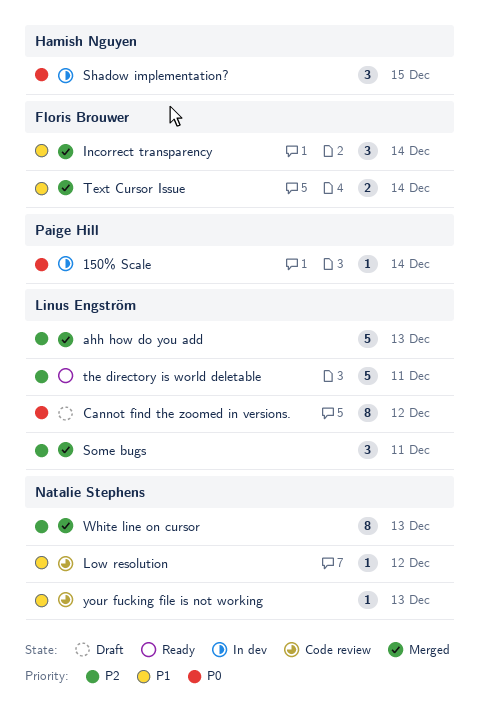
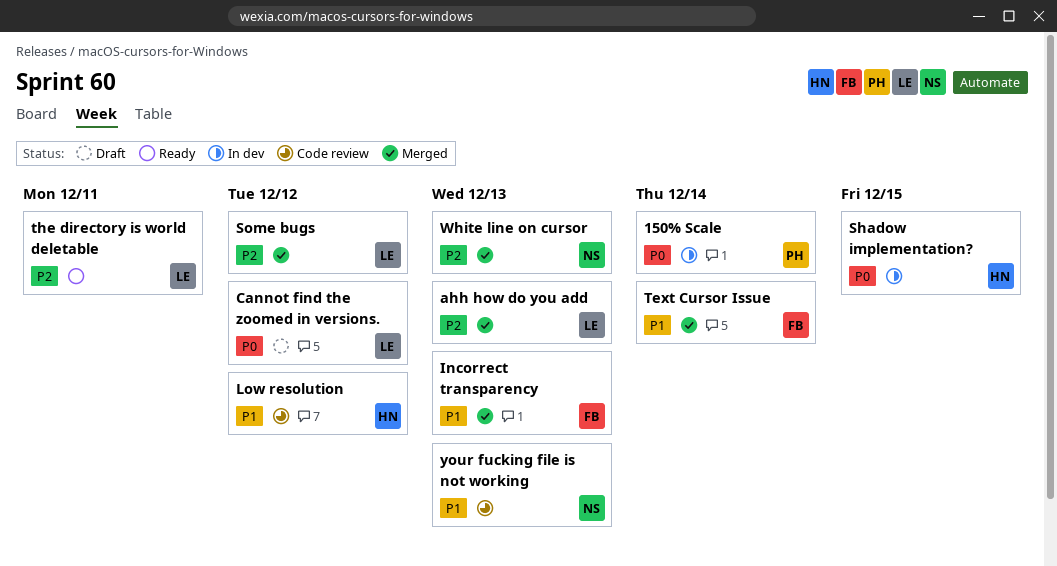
Incorrect transparency, due: Dec 14 -> Dec 13
Low resolution, owner: Natalie Stephens -> Hamish Nguyen
Some bugs, due: Dec 11 -> Dec 12

